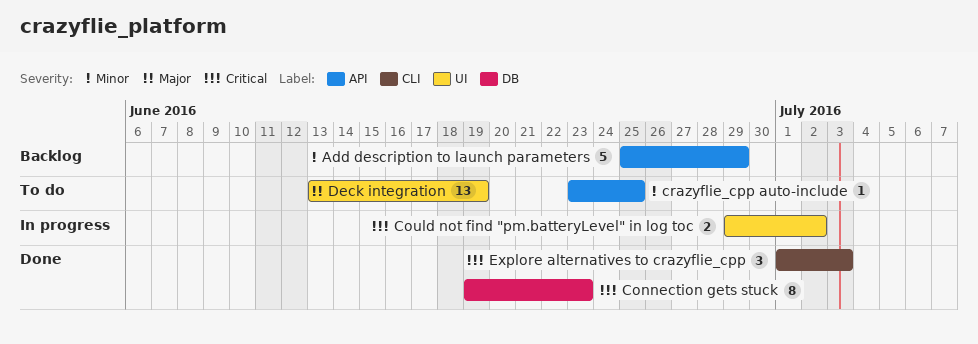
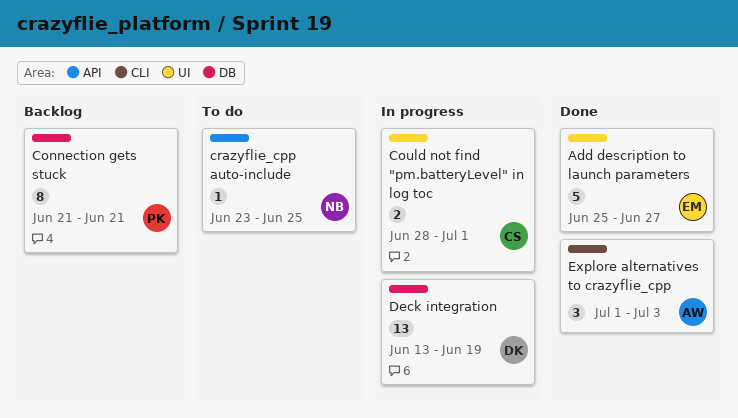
Add description to launch parameters, status: Backlog -> Done
Add description to launch parameters, label: API -> UI
Add description to launch parameters, due: Jun 29 -> Jun 27
Connection gets stuck, status: Done -> Backlog
Connection gets stuck, start: Jun 19 -> Jun 21
Connection gets stuck, due: Jun 23 -> Jun 21
Could not find "pm.batteryLevel" in log toc, start: Jun 29 -> Jun 28
Could not find "pm.batteryLevel" in log toc, due: Jul 2 -> Jul 1
Deck integration, status: To do -> In progress
Deck integration, label: UI -> DB

